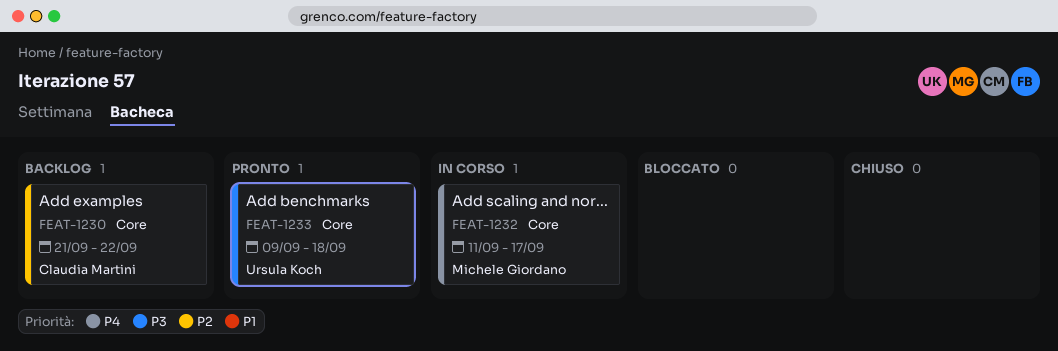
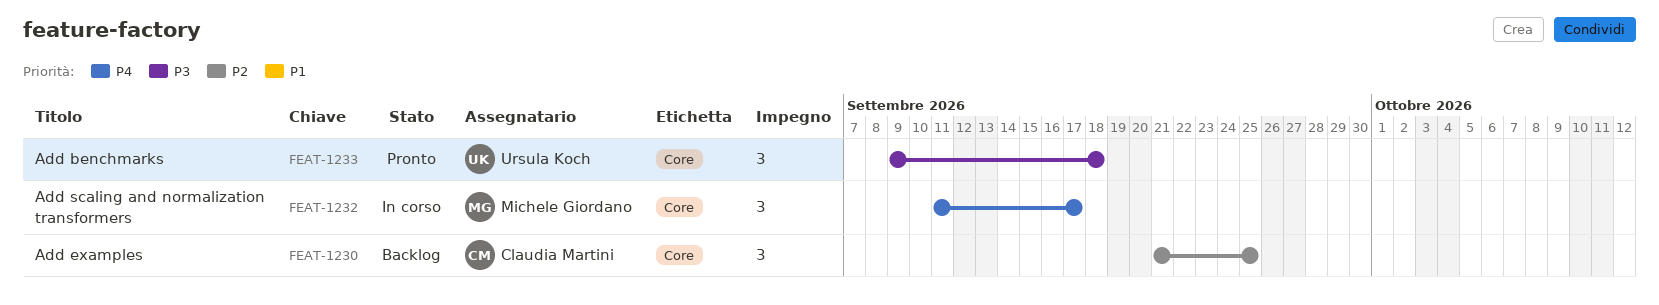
FEAT-1230, due: Sep 22 -> Sep 25

